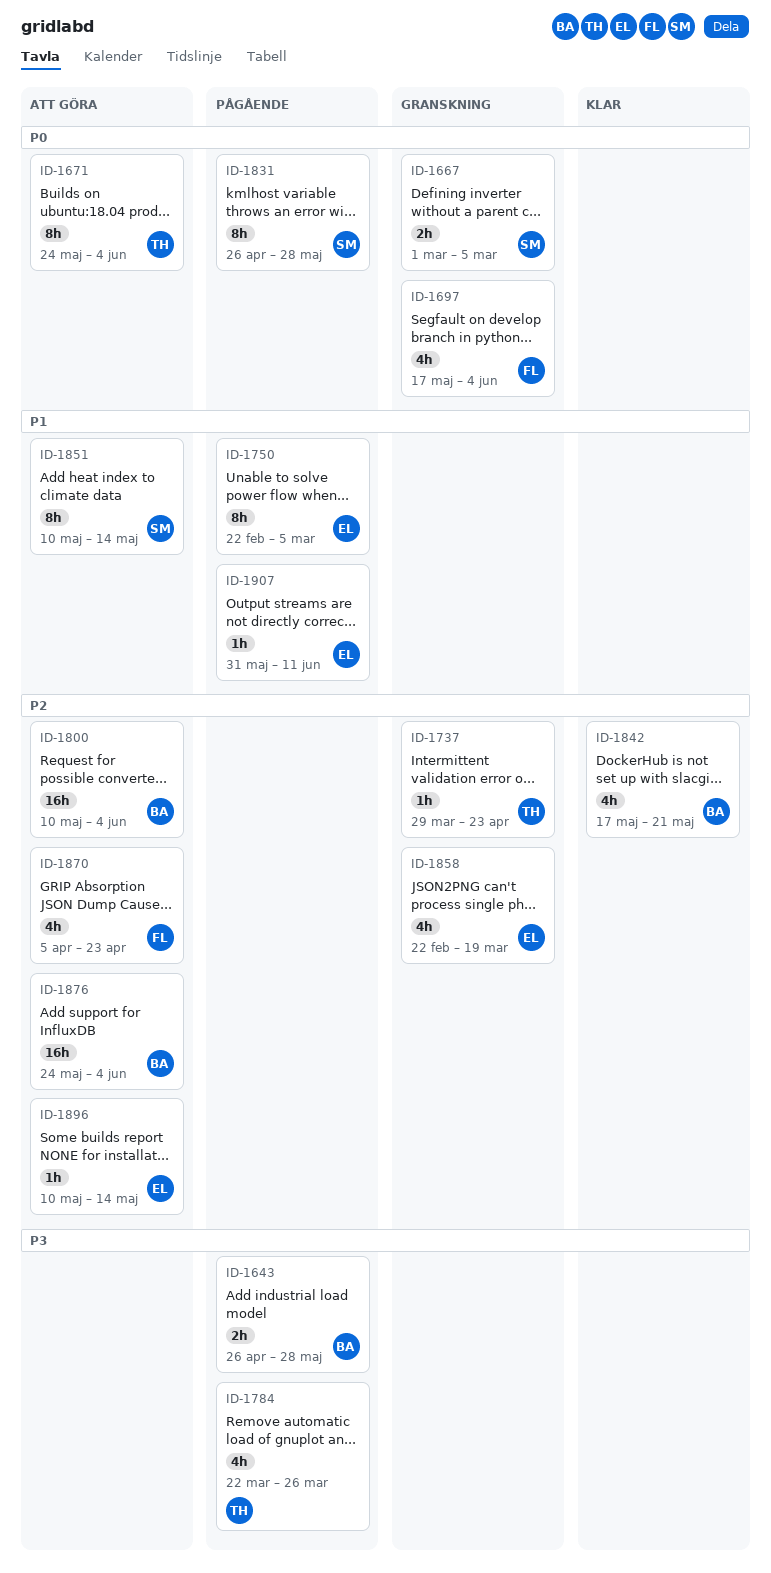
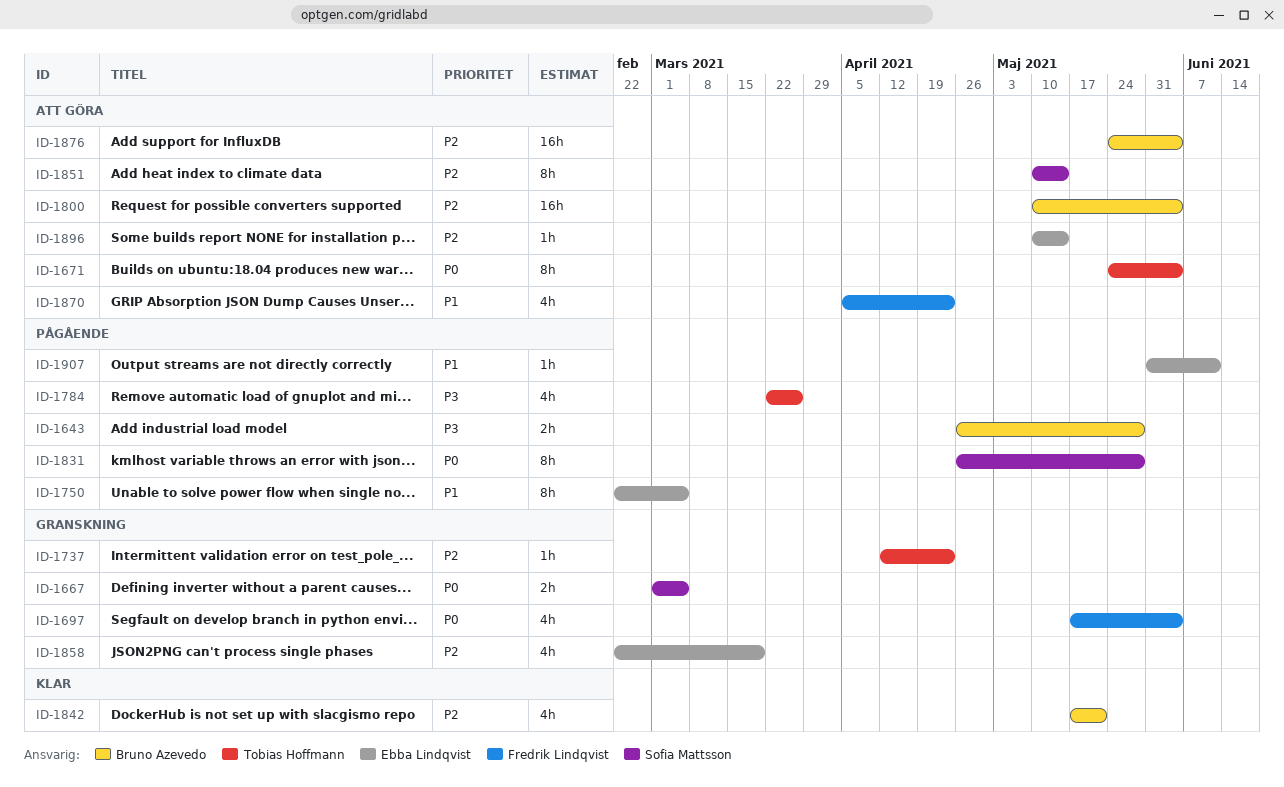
ID-1737, start: Mar 29 -> Apr 12
ID-1851, priority: P1 -> P2
ID-1870, priority: P2 -> P1

